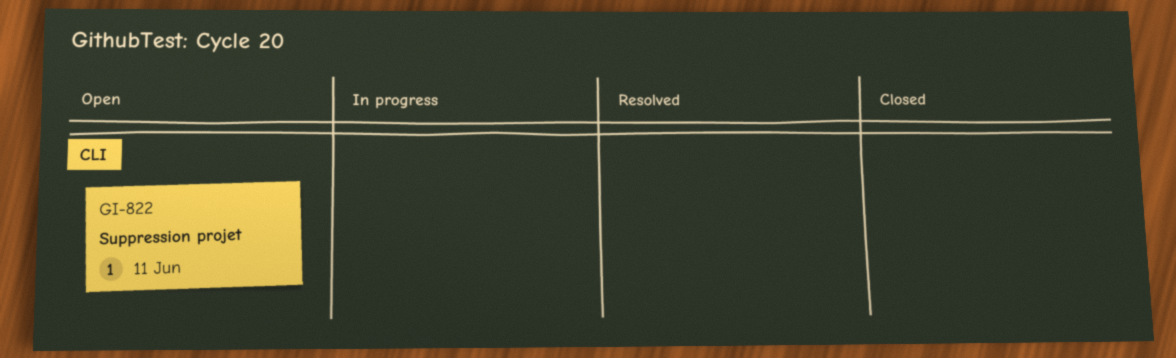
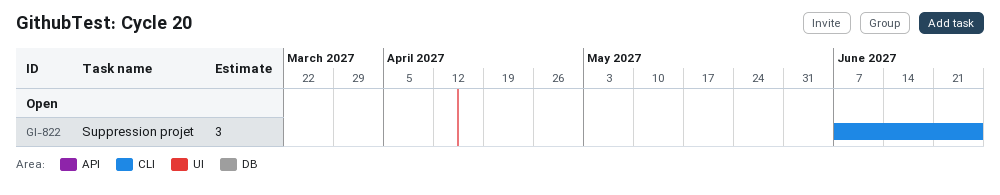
GI-822, estimate: 1 -> 3
GI-822, due: Jun 11 -> Jun 25

